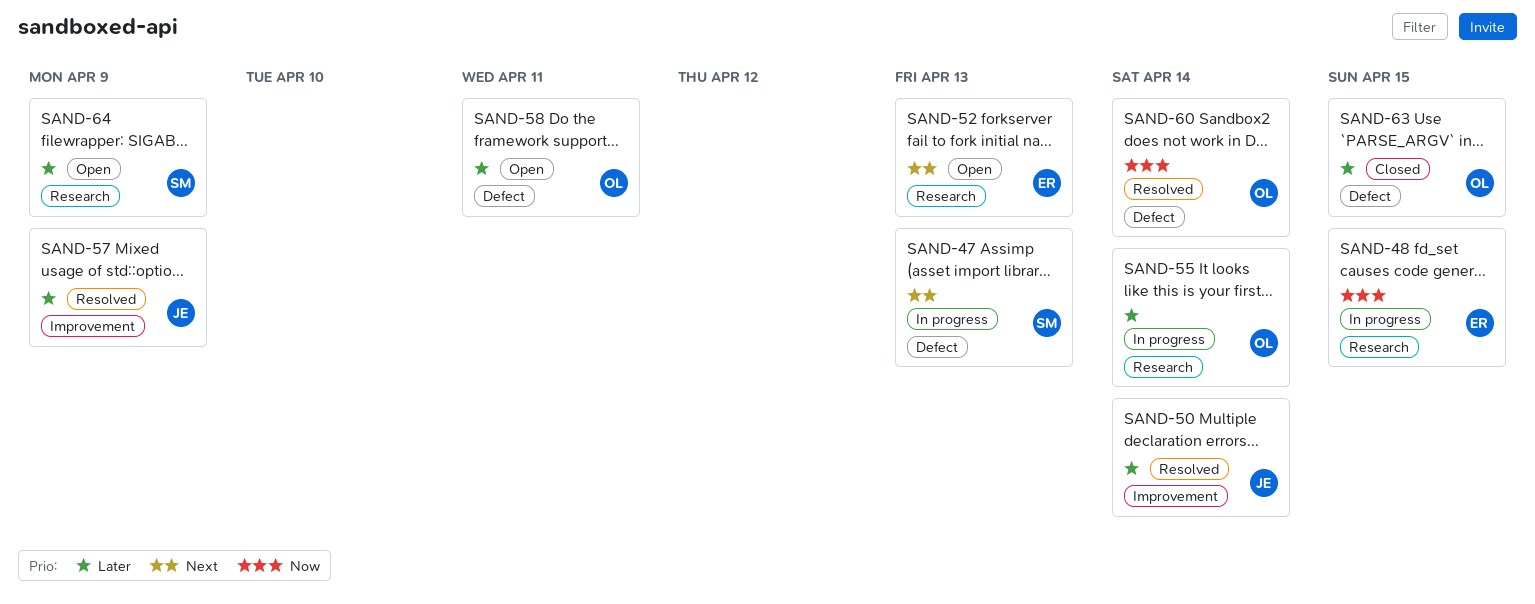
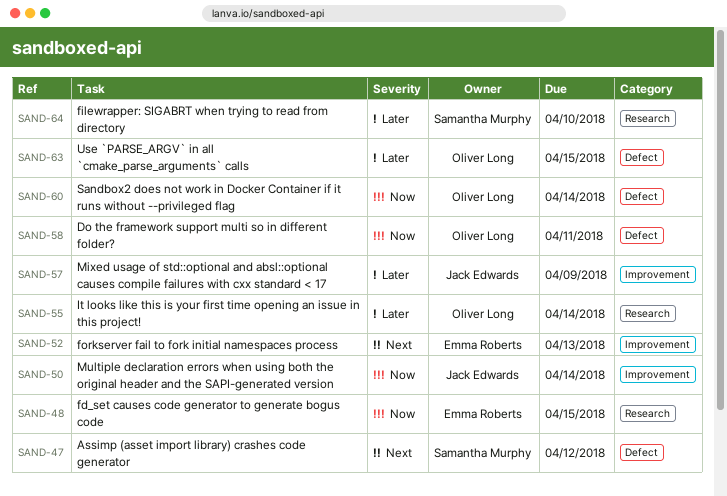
SAND-47, due: Apr 13 -> Apr 12
SAND-50, priority: Later -> Now
SAND-52, label: Research -> Improvement
SAND-58, priority: Later -> Now
SAND-64, due: Apr 9 -> Apr 10

